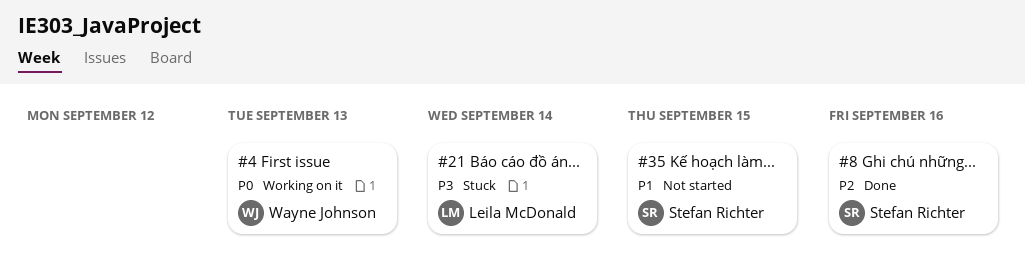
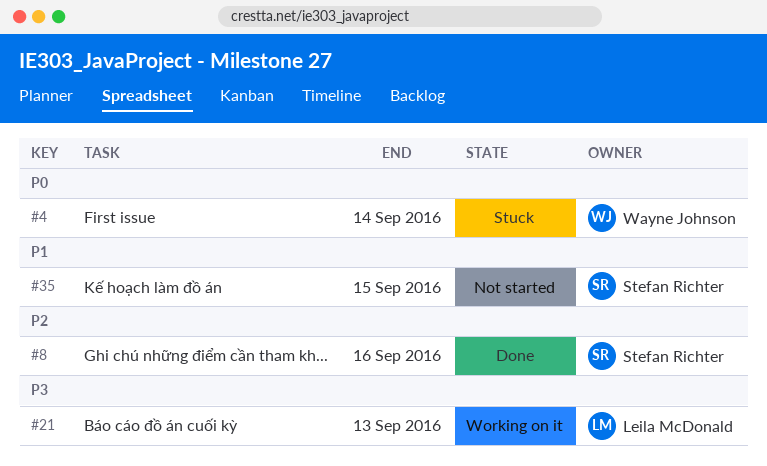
#4, status: Working on it -> Stuck
#4, due: Sep 13 -> Sep 14
#21, status: Stuck -> Working on it
#21, due: Sep 14 -> Sep 13

